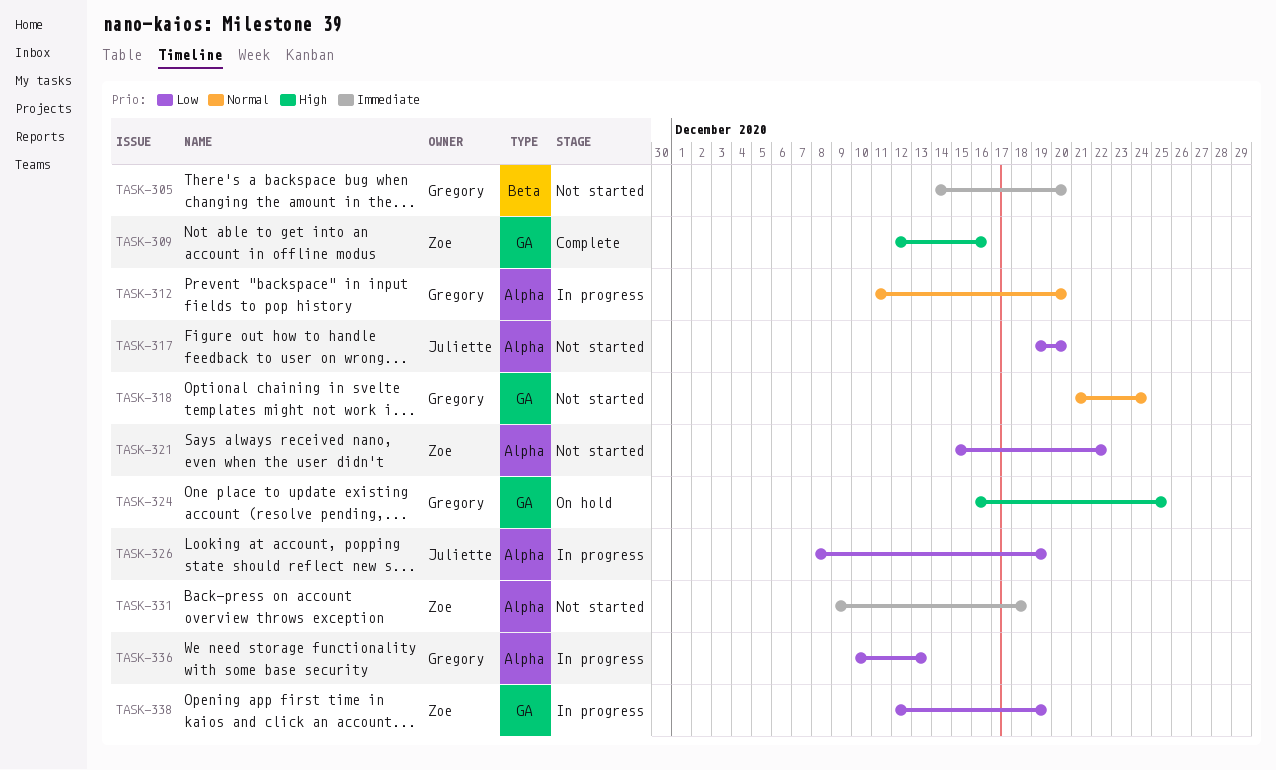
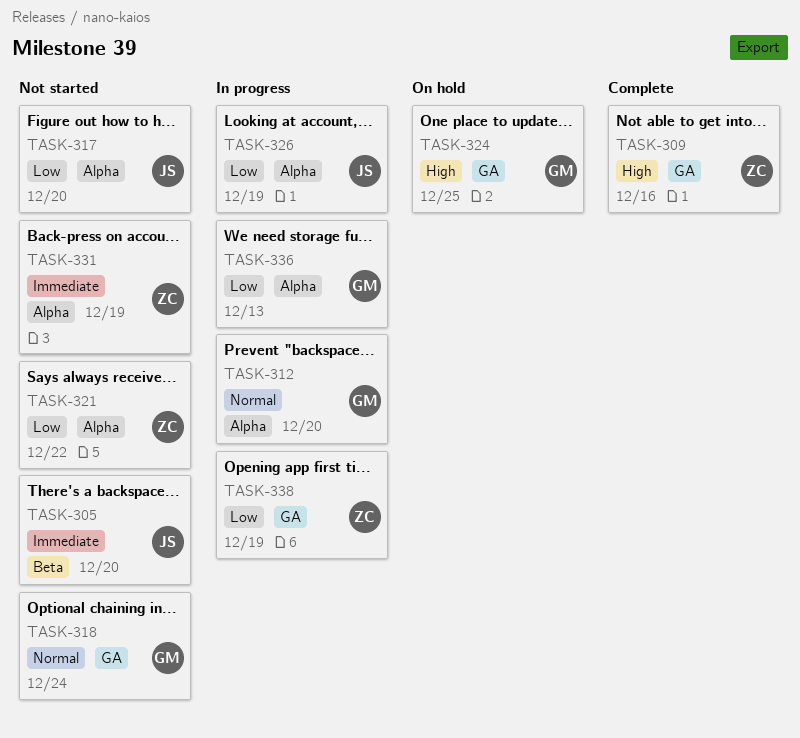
TASK-305, owner: Gregory -> Juliette
TASK-331, due: Dec 18 -> Dec 19

